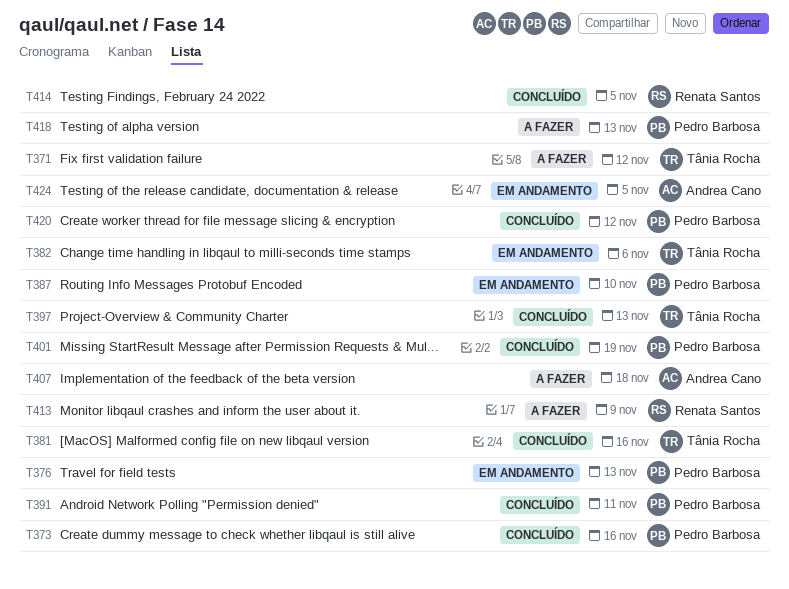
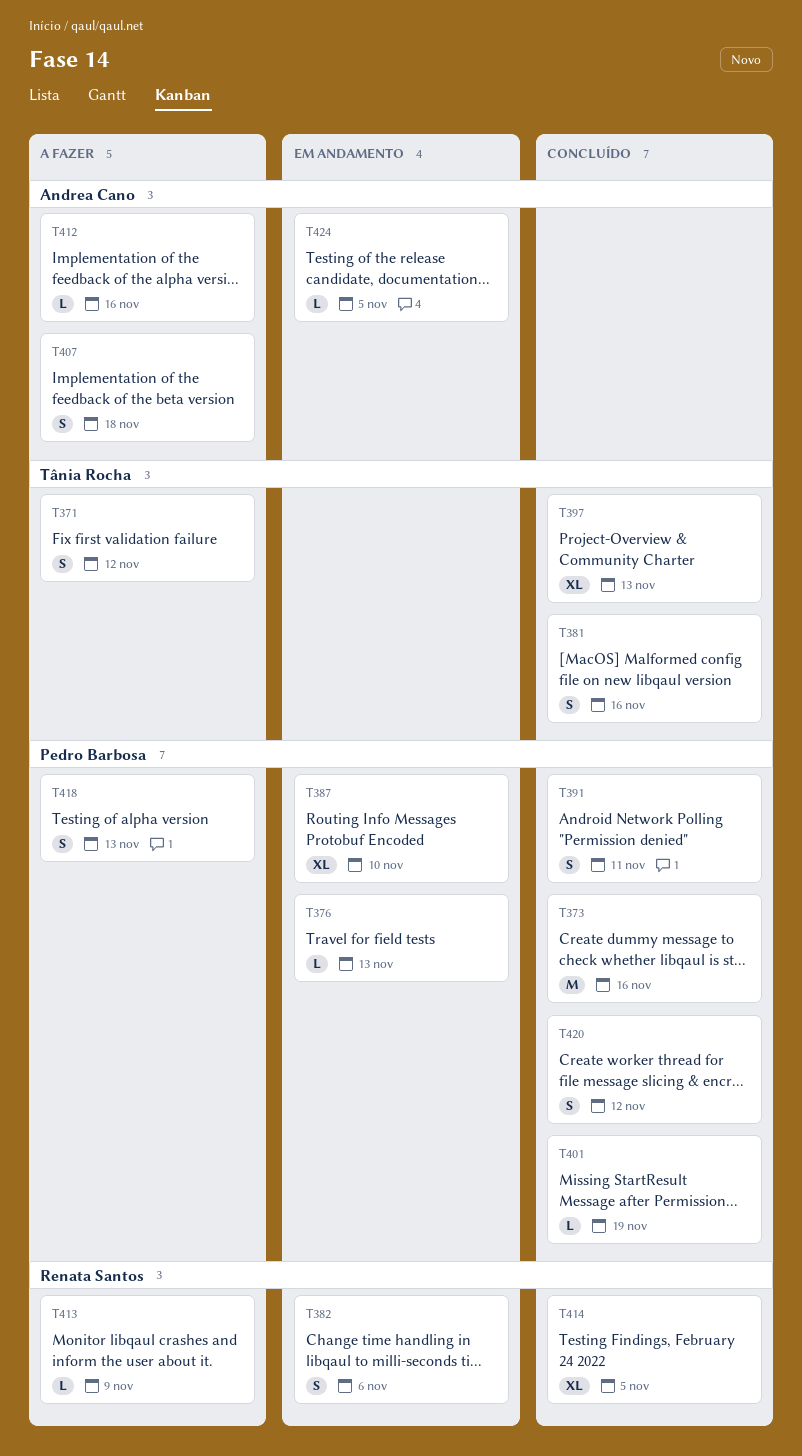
T382, owner: Tânia Rocha -> Renata Santos
T412: none -> present

